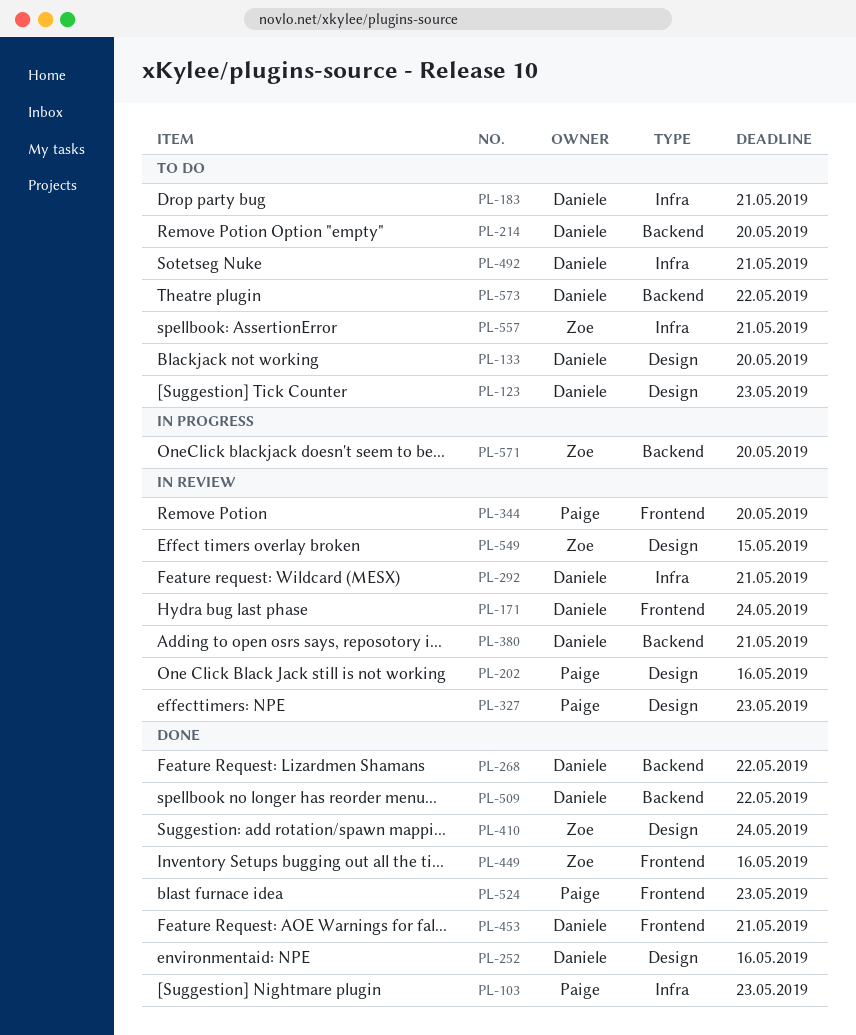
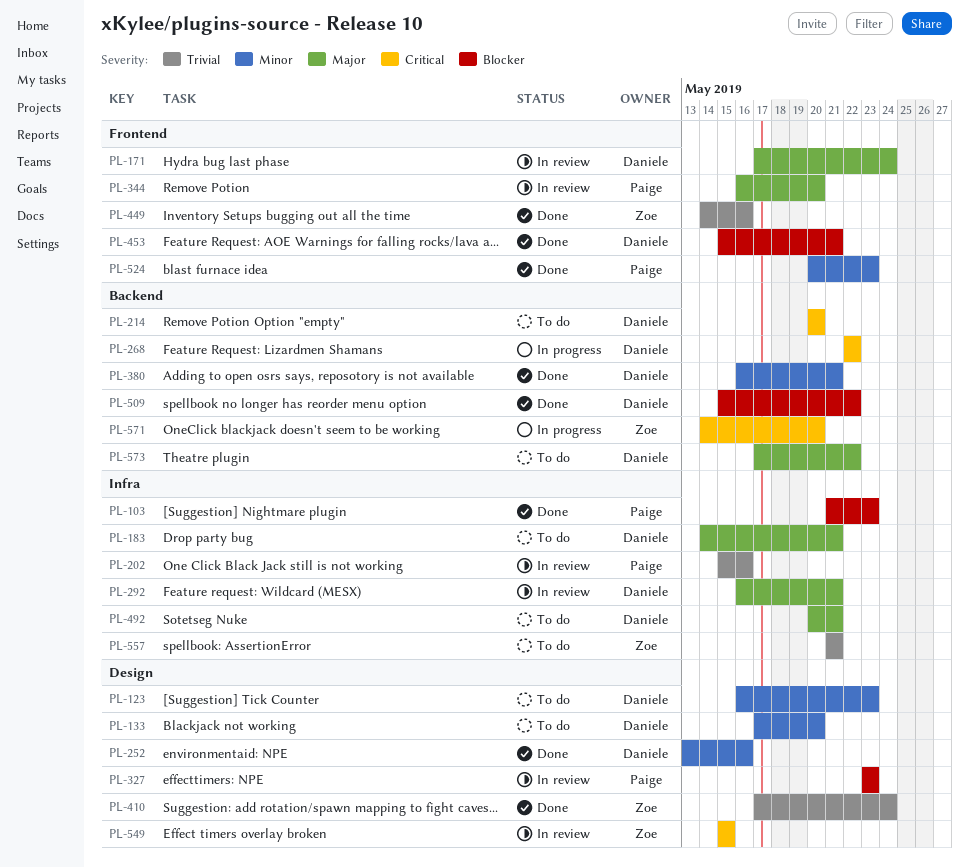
PL-202, label: Design -> Infra
PL-268, status: Done -> In progress
PL-380, status: In review -> Done

